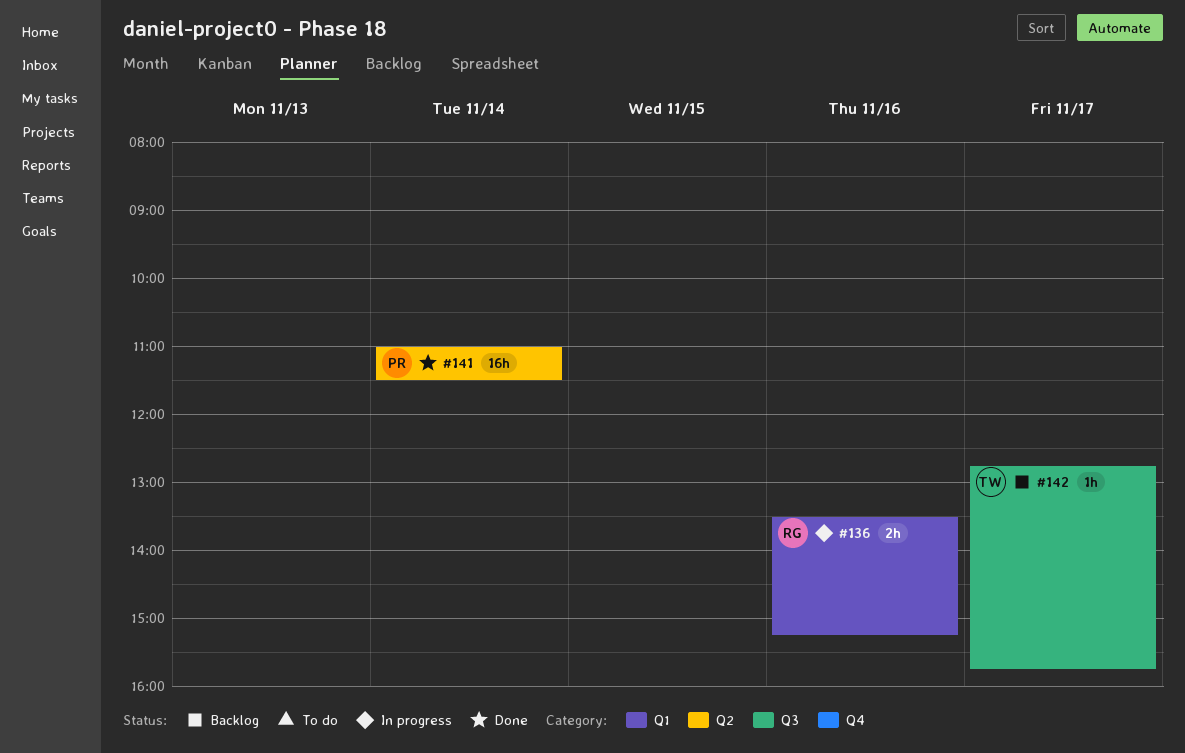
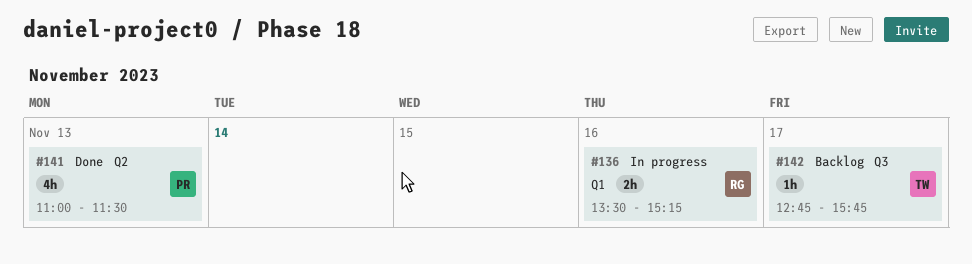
#141, estimate: 16h -> 4h
#141, day: Nov 14 -> Nov 13

